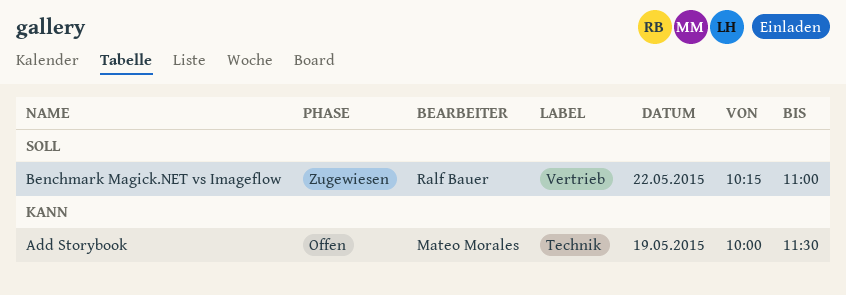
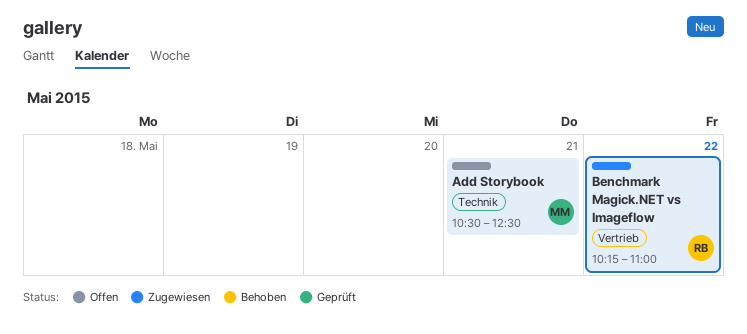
Add Storybook, day: May 19 -> May 21
Add Storybook, begins: 10:00 -> 10:30
Add Storybook, ends: 11:30 -> 12:30

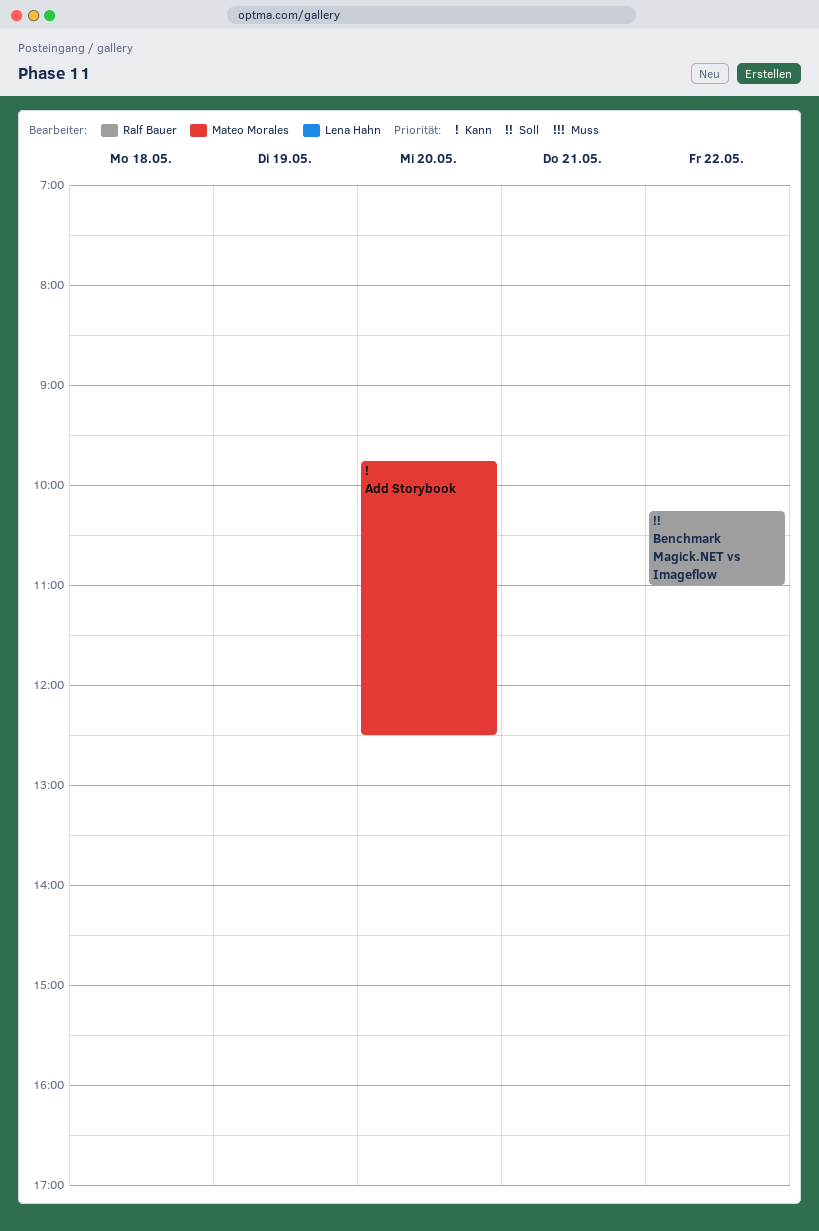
Add Storybook, day: May 21 -> May 20
Add Storybook, begins: 10:30 -> 09:45

